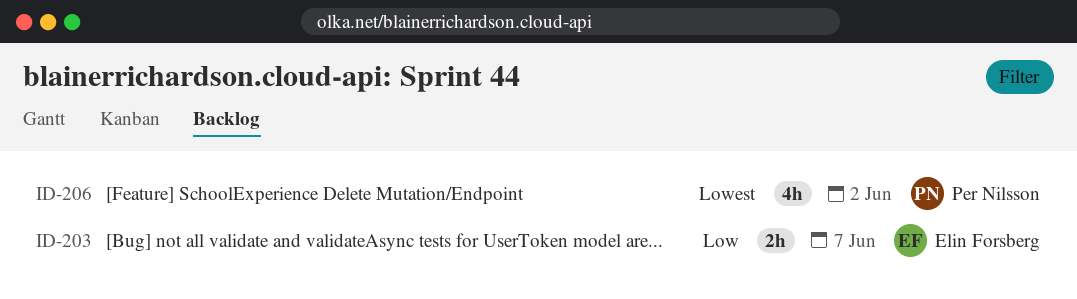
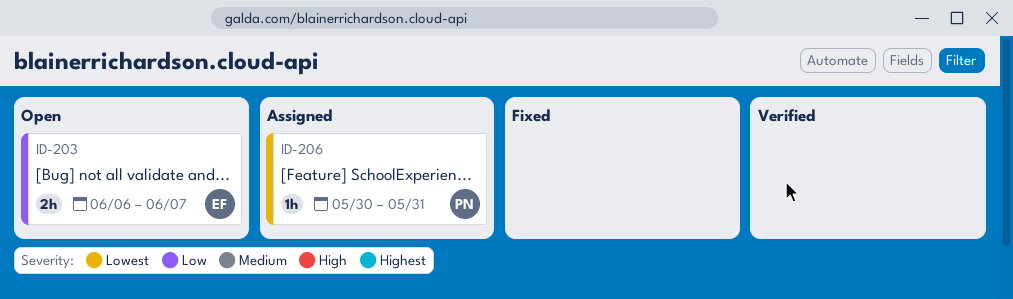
ID-206, estimate: 4h -> 1h
ID-206, due: Jun 2 -> May 31

